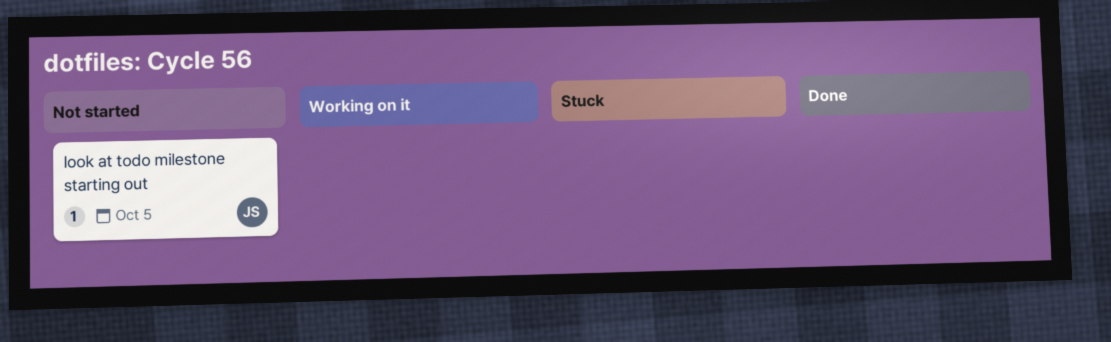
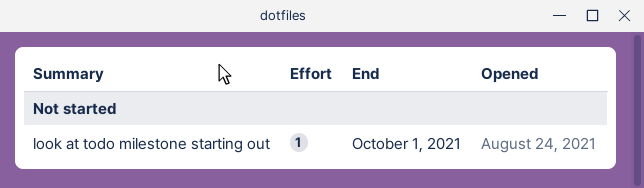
look at todo milestone starting out, due: Oct 5 -> Oct 1

